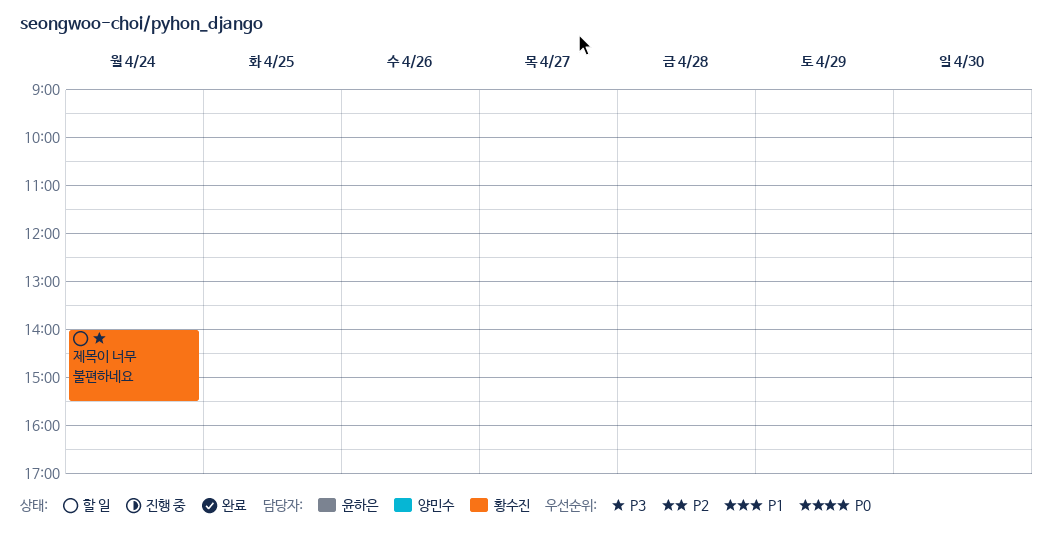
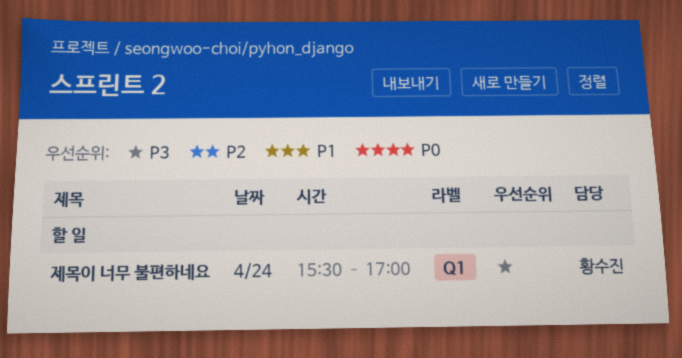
제목이 너무 불편하네요, begins: 14:00 -> 15:30
제목이 너무 불편하네요, ends: 15:30 -> 17:00

